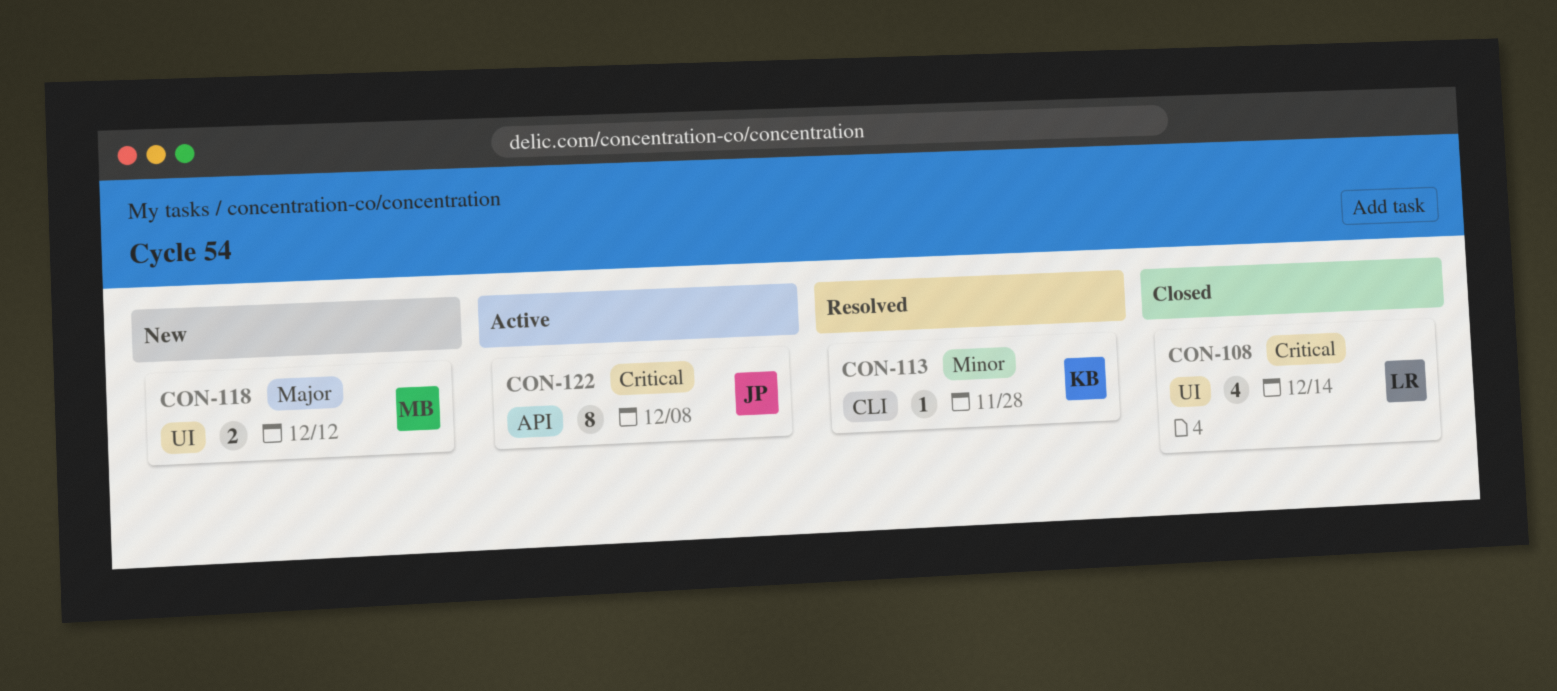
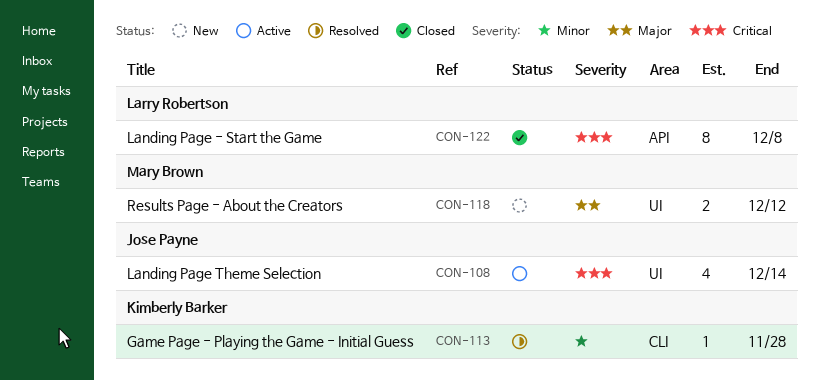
CON-108, status: Closed -> Active
CON-108, owner: Larry Robertson -> Jose Payne
CON-122, status: Active -> Closed
CON-122, owner: Jose Payne -> Larry Robertson

